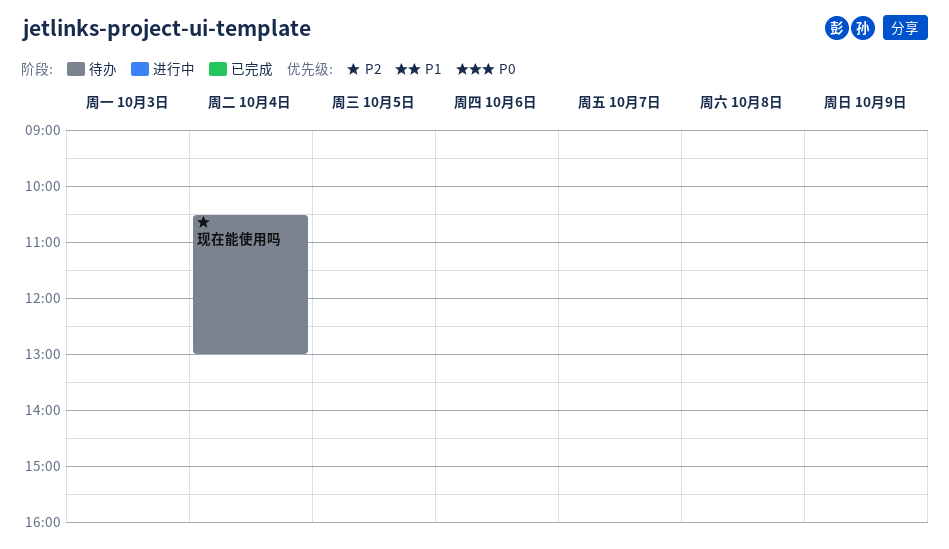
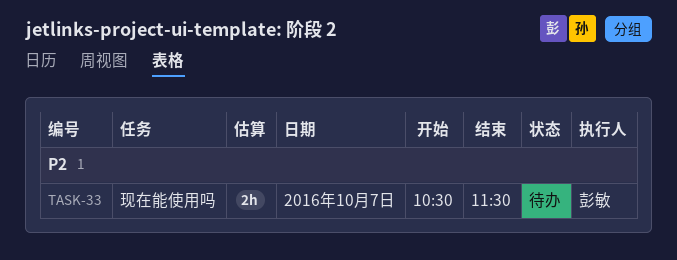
现在能使用吗, day: Oct 4 -> Oct 7
现在能使用吗, ends: 13:00 -> 11:30

